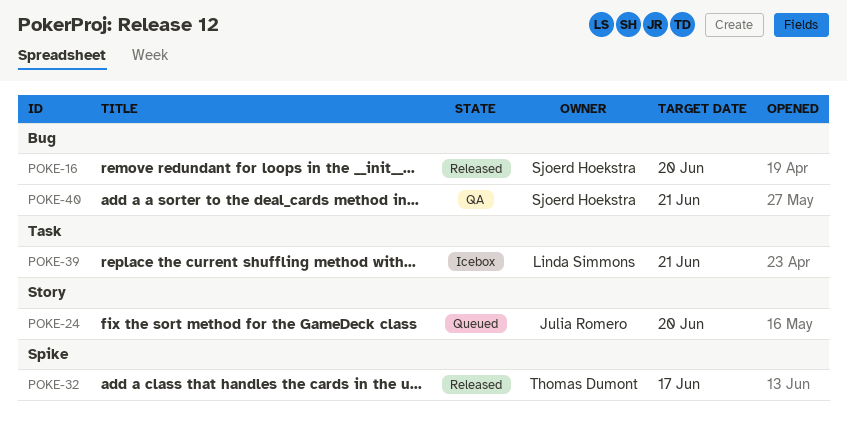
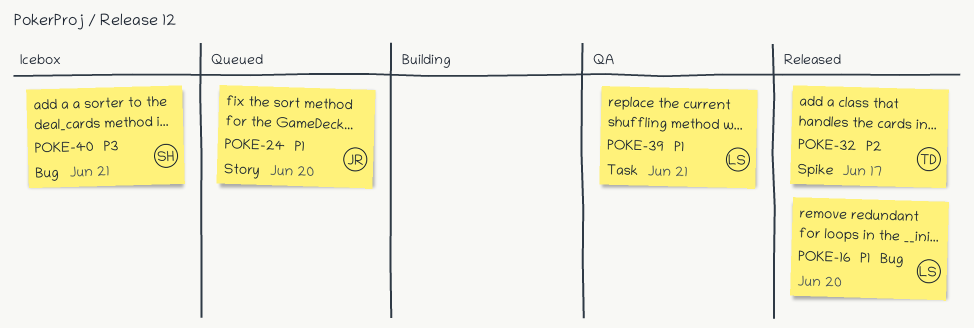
POKE-16, owner: Sjoerd Hoekstra -> Linda Simmons
POKE-39, status: Icebox -> QA
POKE-40, status: QA -> Icebox

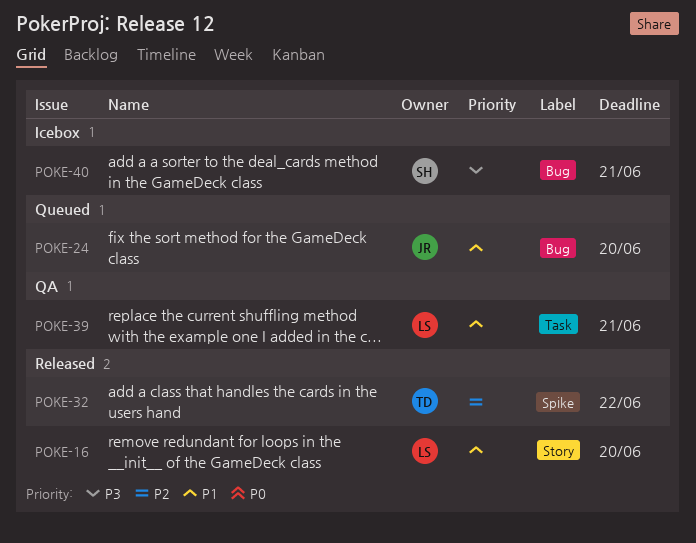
POKE-16, label: Bug -> Story
POKE-24, label: Story -> Bug
POKE-32, due: Jun 17 -> Jun 22

